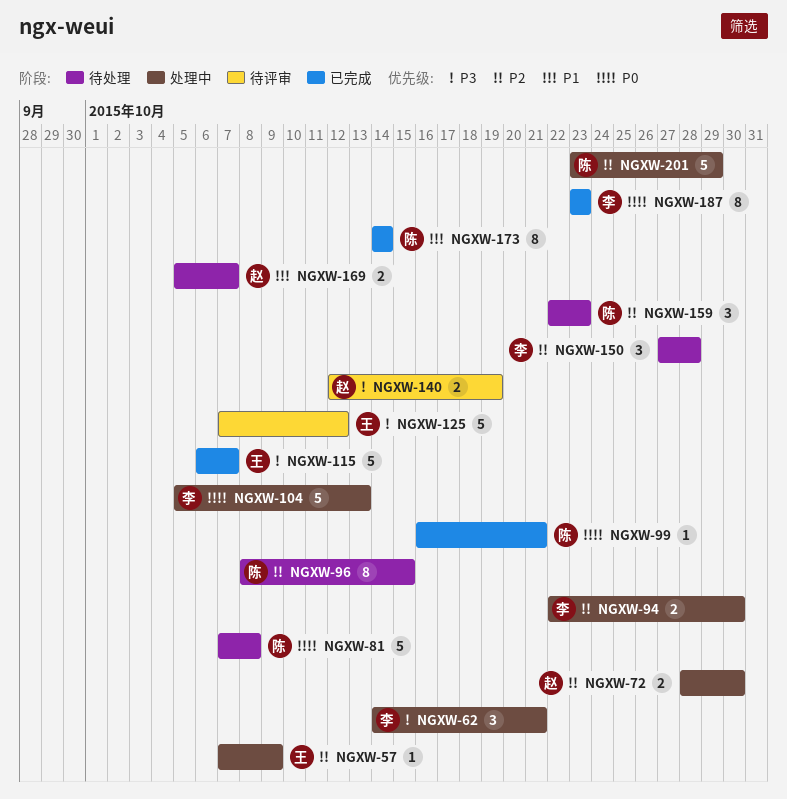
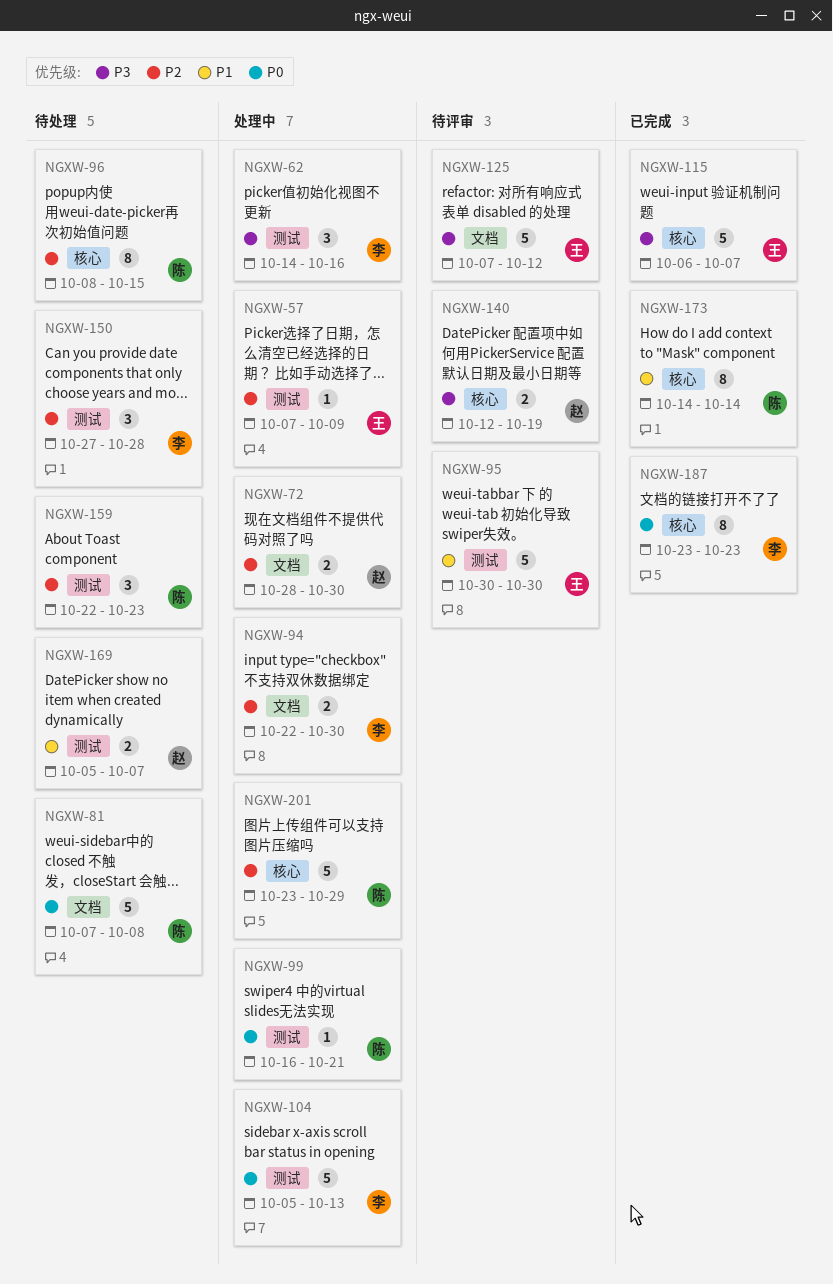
NGXW-62, due: Oct 21 -> Oct 16
NGXW-95: none -> present
NGXW-99, status: 已完成 -> 处理中

